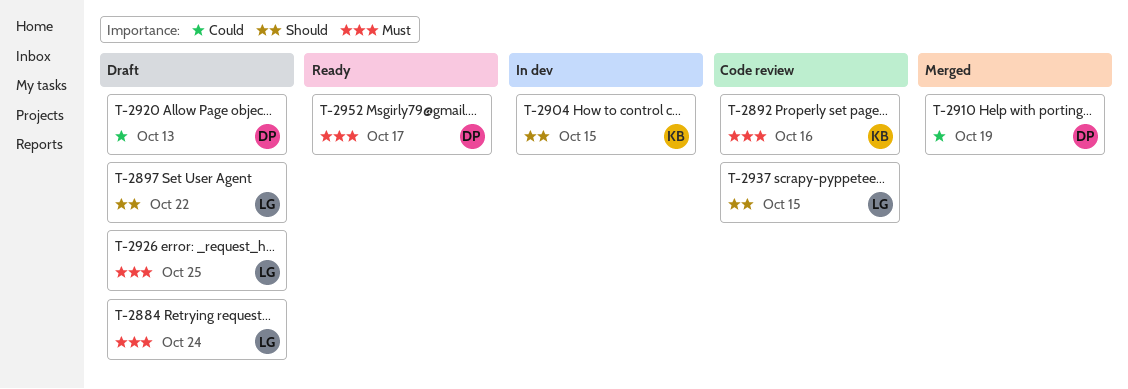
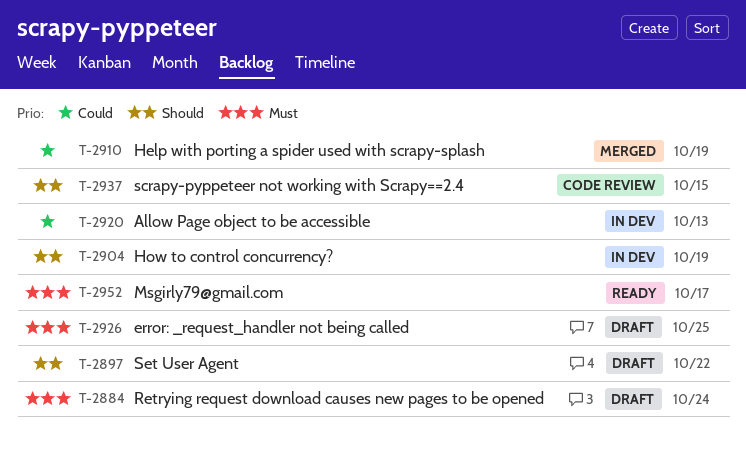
T-2892: present -> none
T-2904, due: Oct 15 -> Oct 19
T-2920, status: Draft -> In dev

